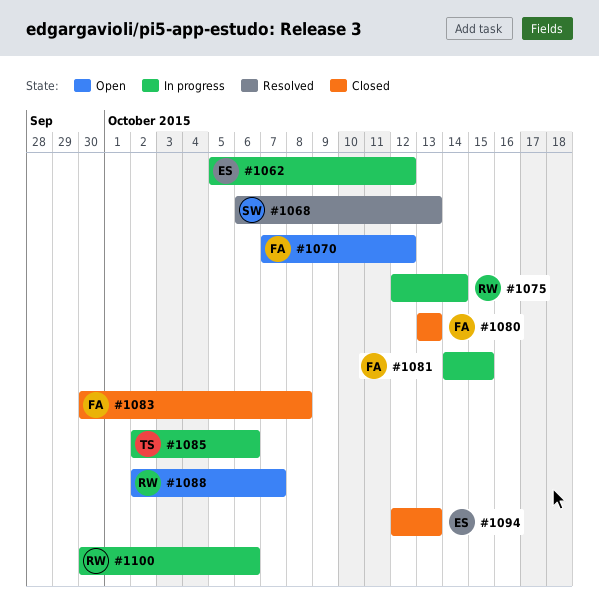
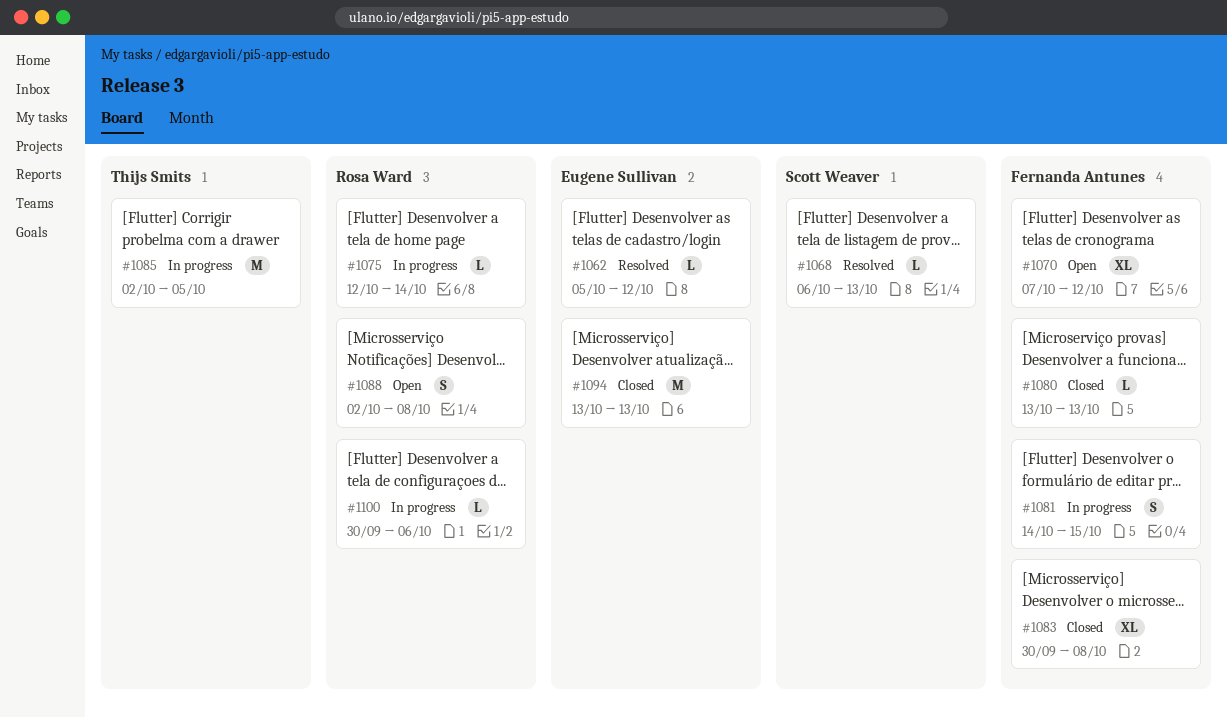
#1062, status: In progress -> Resolved
#1085, due: Oct 6 -> Oct 5
#1088, due: Oct 7 -> Oct 8
#1094, start: Oct 12 -> Oct 13

